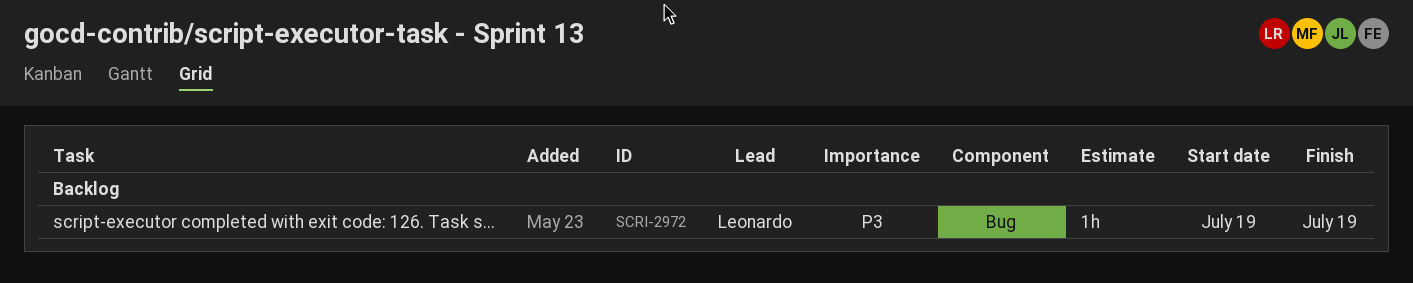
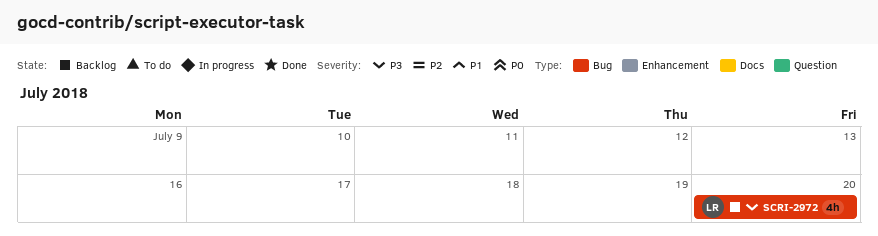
SCRI-2972, estimate: 1h -> 4h
SCRI-2972, start: Jul 19 -> Jul 20
SCRI-2972, due: Jul 19 -> Jul 20

